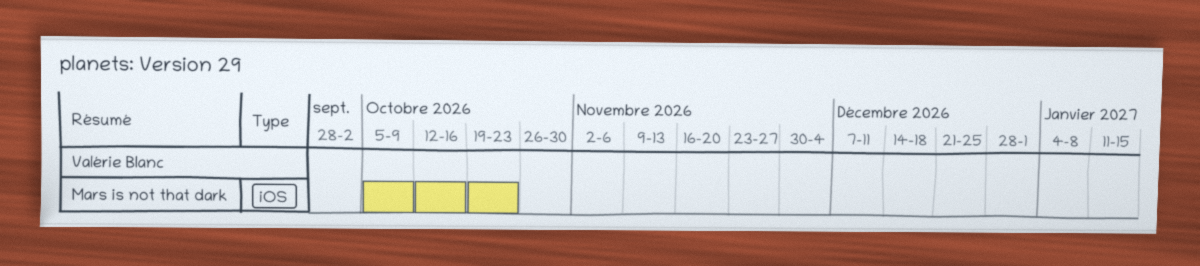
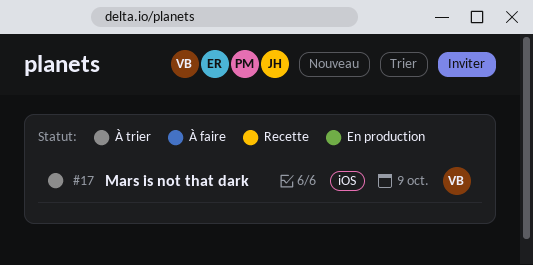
Mars is not that dark, due: Oct 23 -> Oct 9

